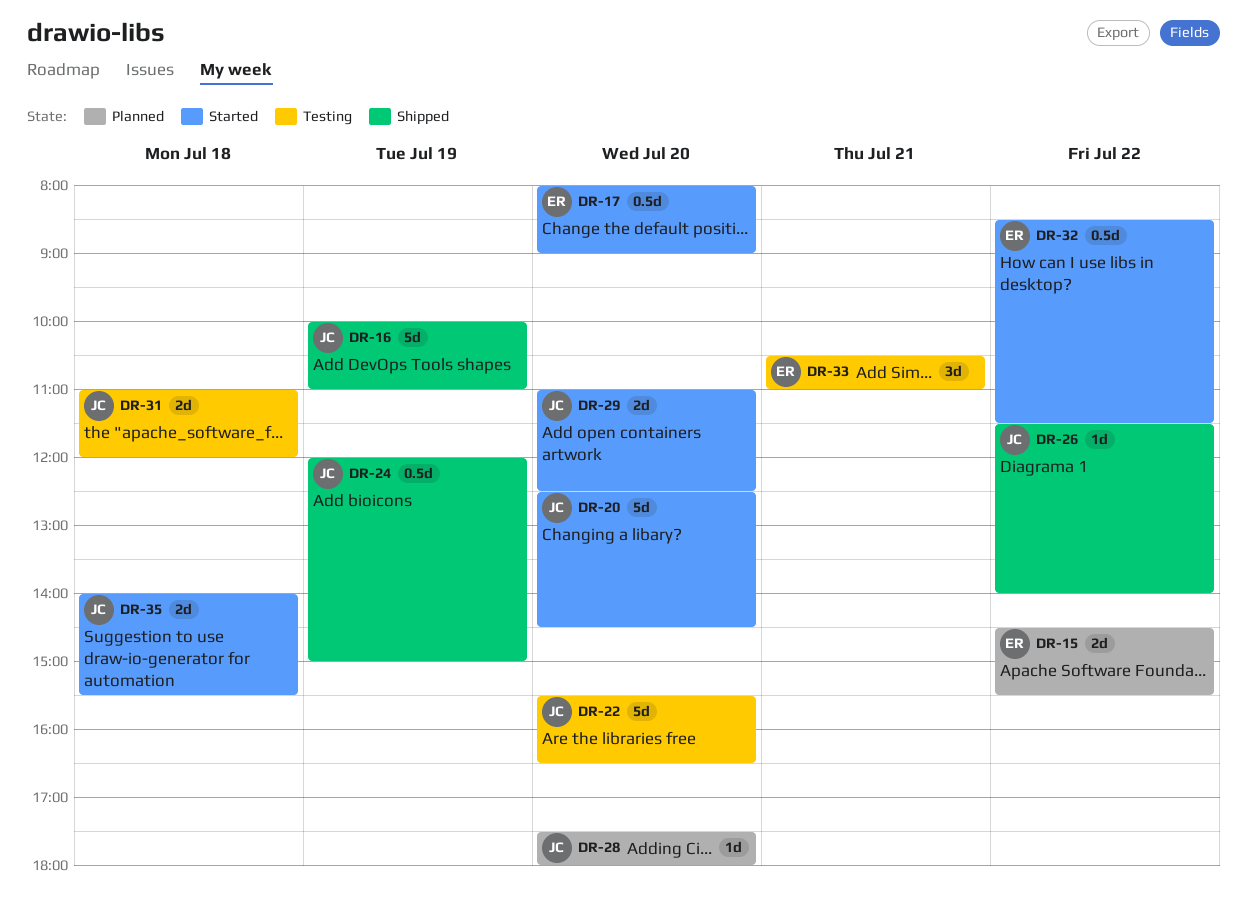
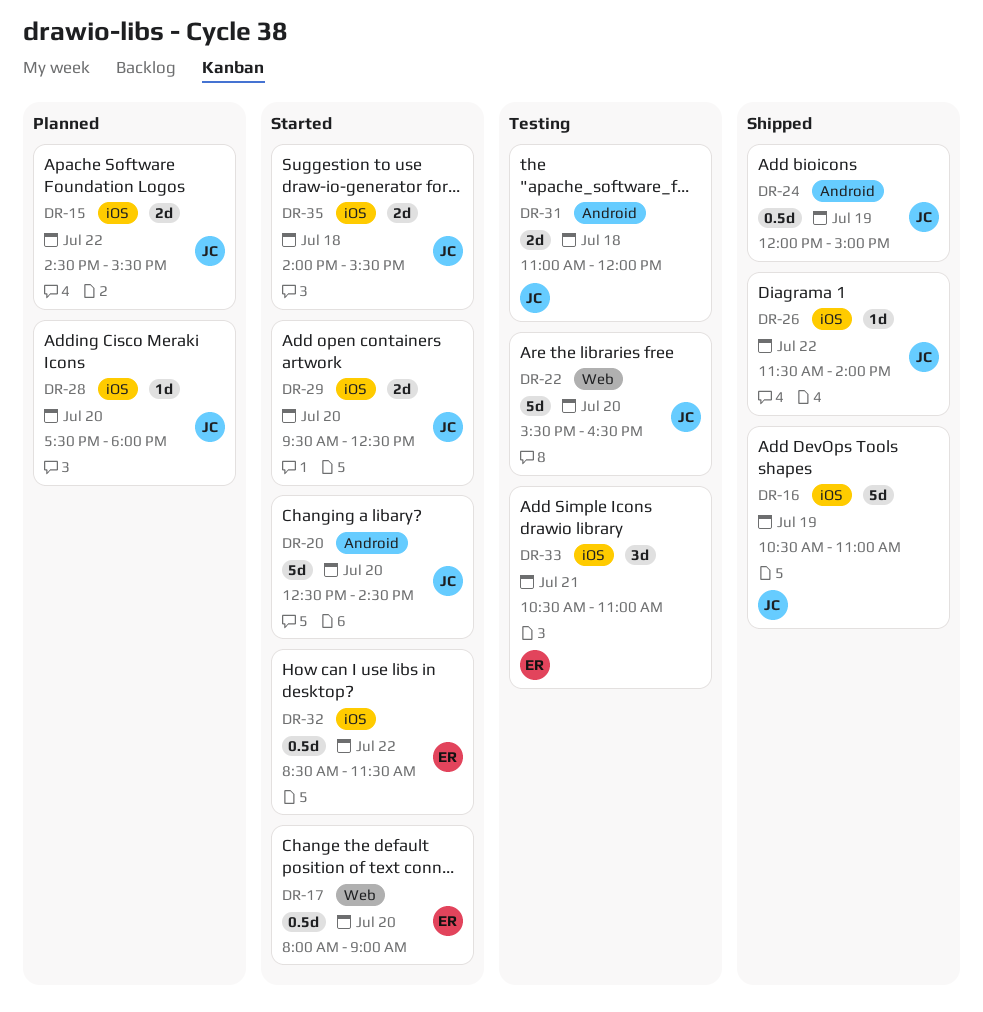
DR-15, owner: ER -> JC
DR-16, begins: 10:00 -> 10:30
DR-29, begins: 11:00 -> 09:30

